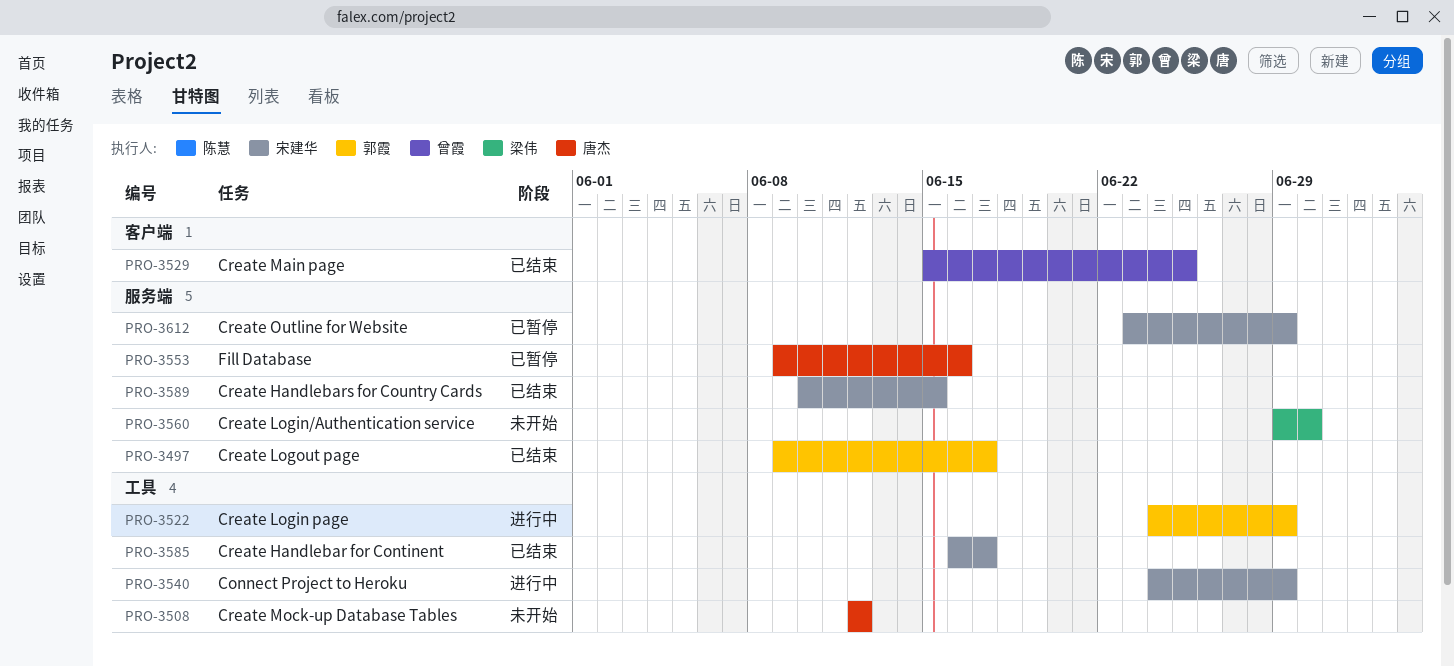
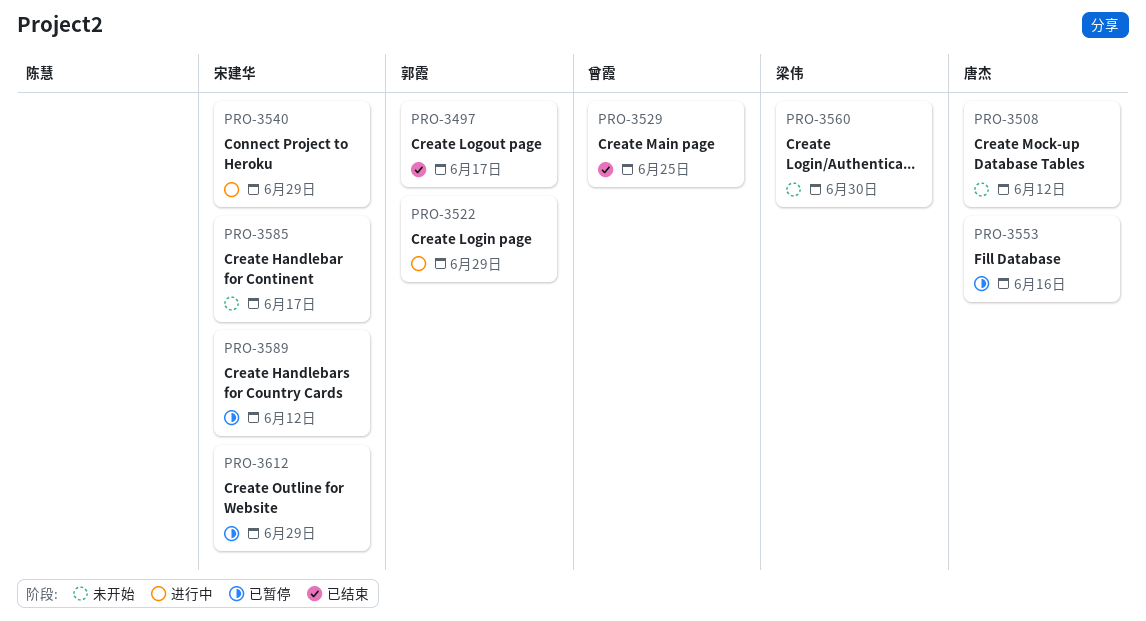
PRO-3585, status: 已结束 -> 未开始
PRO-3589, status: 已结束 -> 已暂停
PRO-3589, due: Jun 15 -> Jun 12

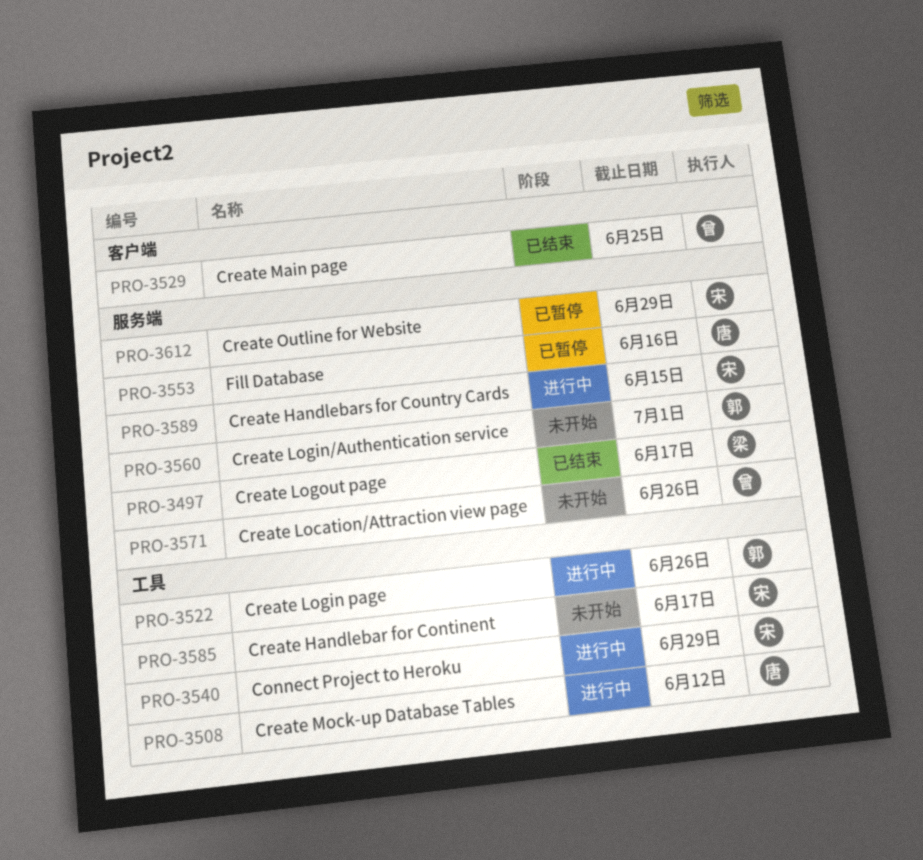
PRO-3497, owner: 郭霞 -> 梁伟
PRO-3508, status: 未开始 -> 进行中
PRO-3522, due: Jun 29 -> Jun 26
PRO-3560, owner: 梁伟 -> 郭霞
PRO-3560, due: Jun 30 -> Jul 1
PRO-3571: none -> present
PRO-3589, status: 已暂停 -> 进行中
PRO-3589, due: Jun 12 -> Jun 15

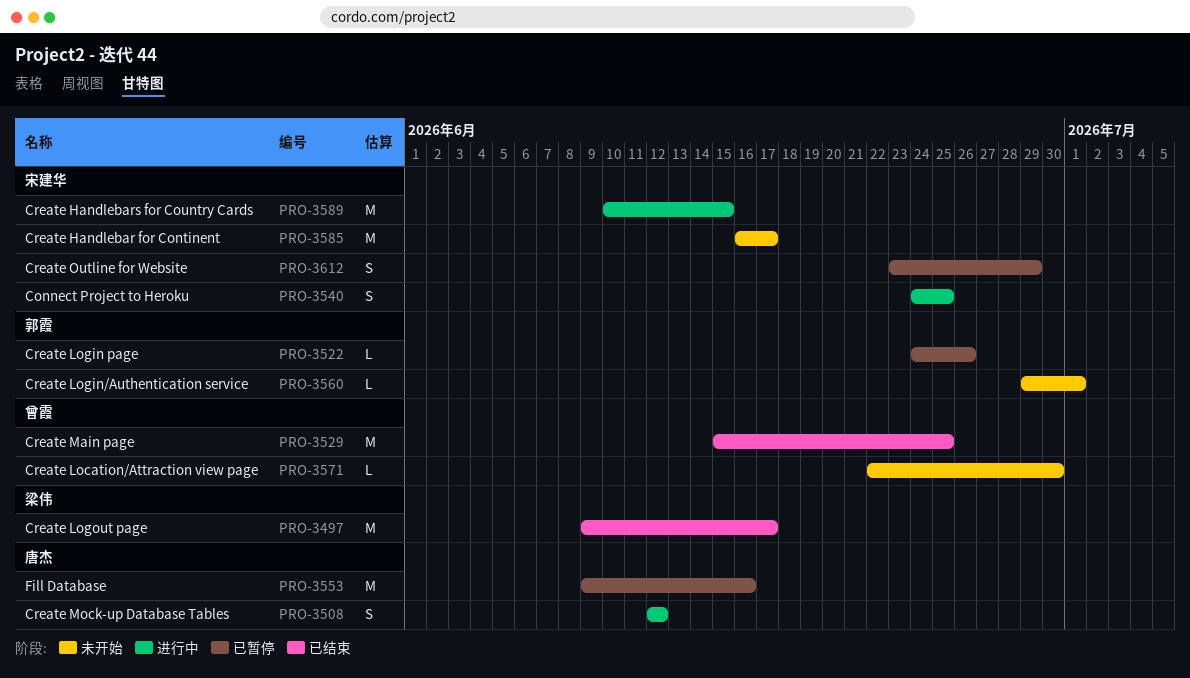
PRO-3522, status: 进行中 -> 已暂停
PRO-3540, due: Jun 29 -> Jun 25
PRO-3571, due: Jun 26 -> Jun 30

